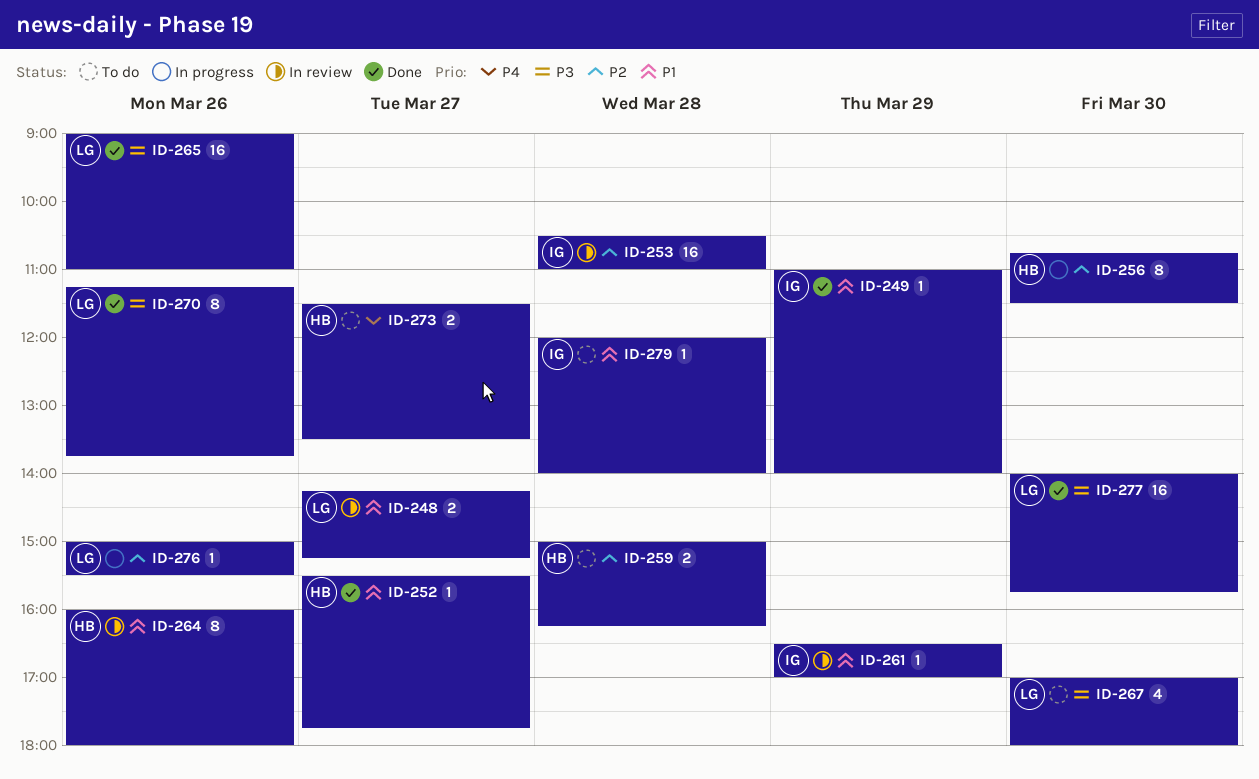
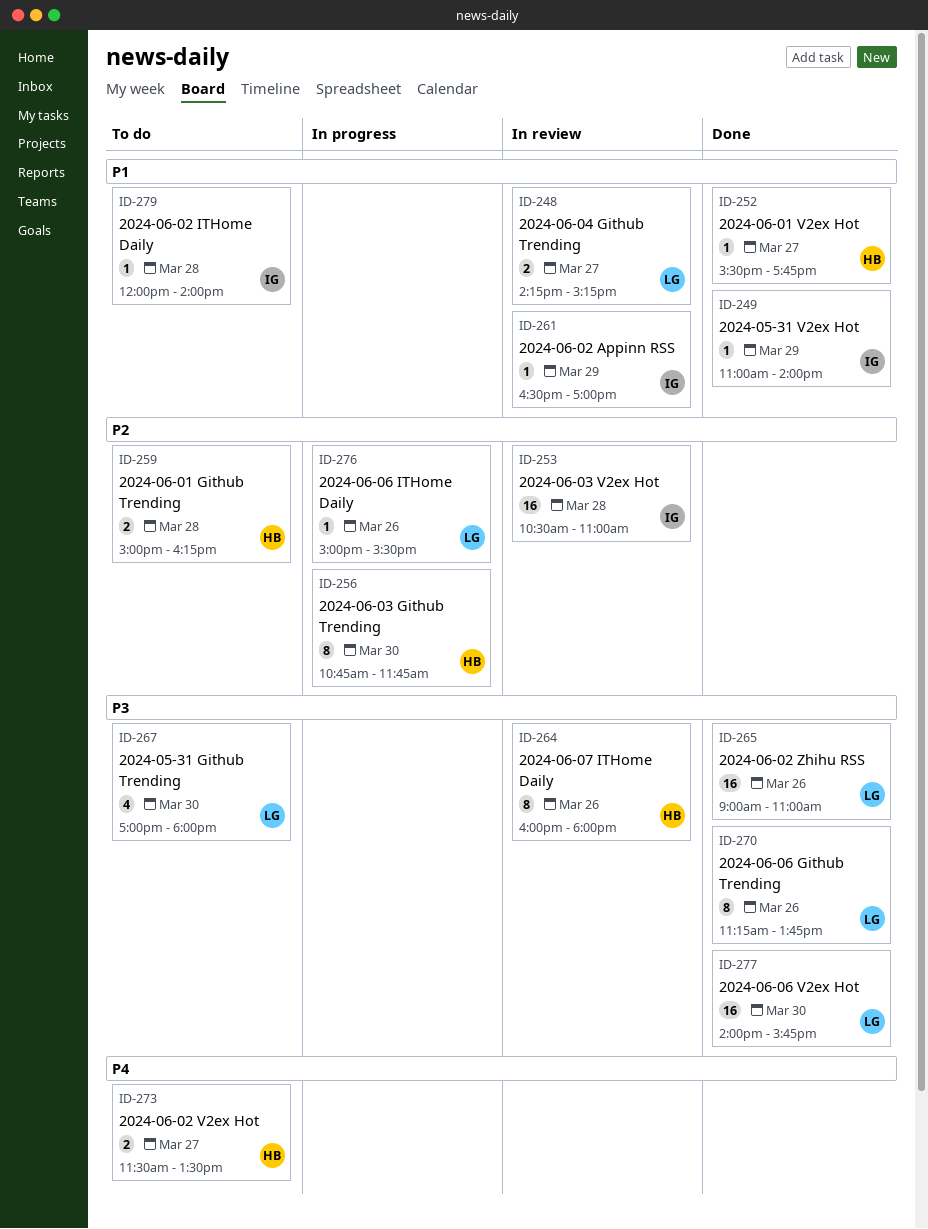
ID-256, ends: 11:30 -> 11:45
ID-264, priority: P1 -> P3

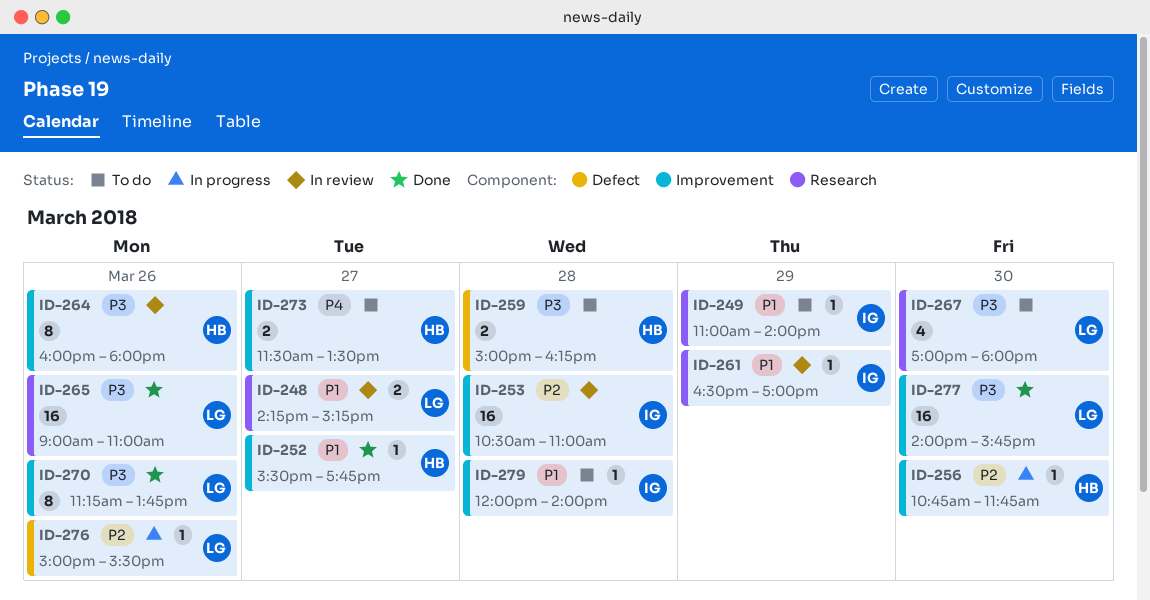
ID-249, status: Done -> To do
ID-256, estimate: 8 -> 1
ID-259, priority: P2 -> P3

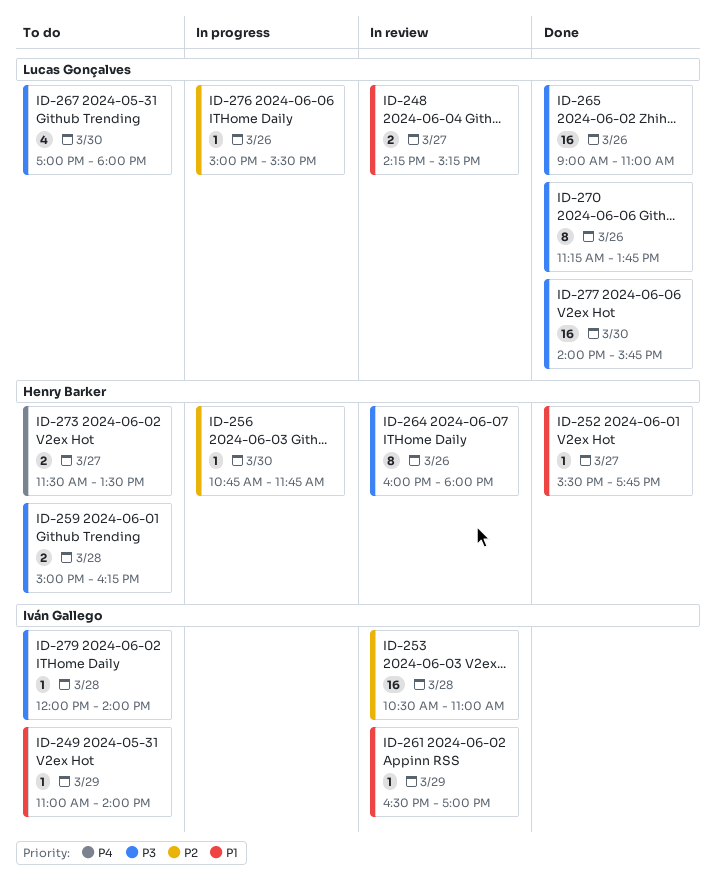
ID-279, priority: P1 -> P3

